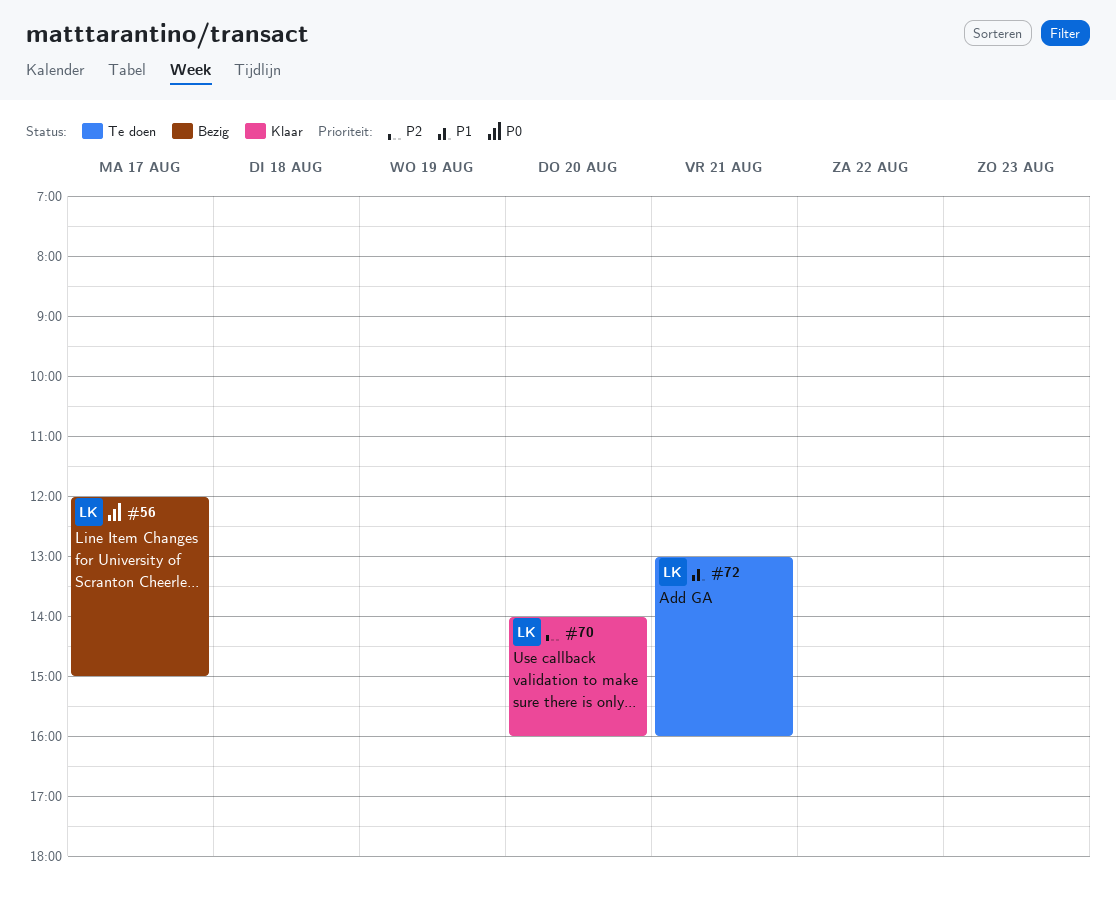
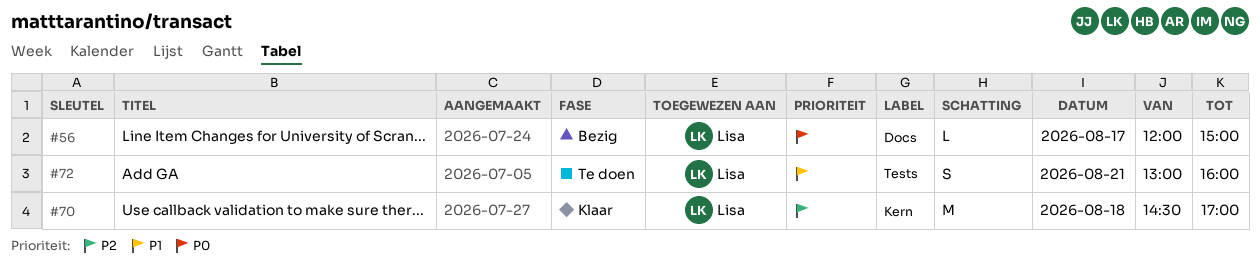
#70, day: Aug 20 -> Aug 18
#70, begins: 14:00 -> 14:30
#70, ends: 16:00 -> 17:00

